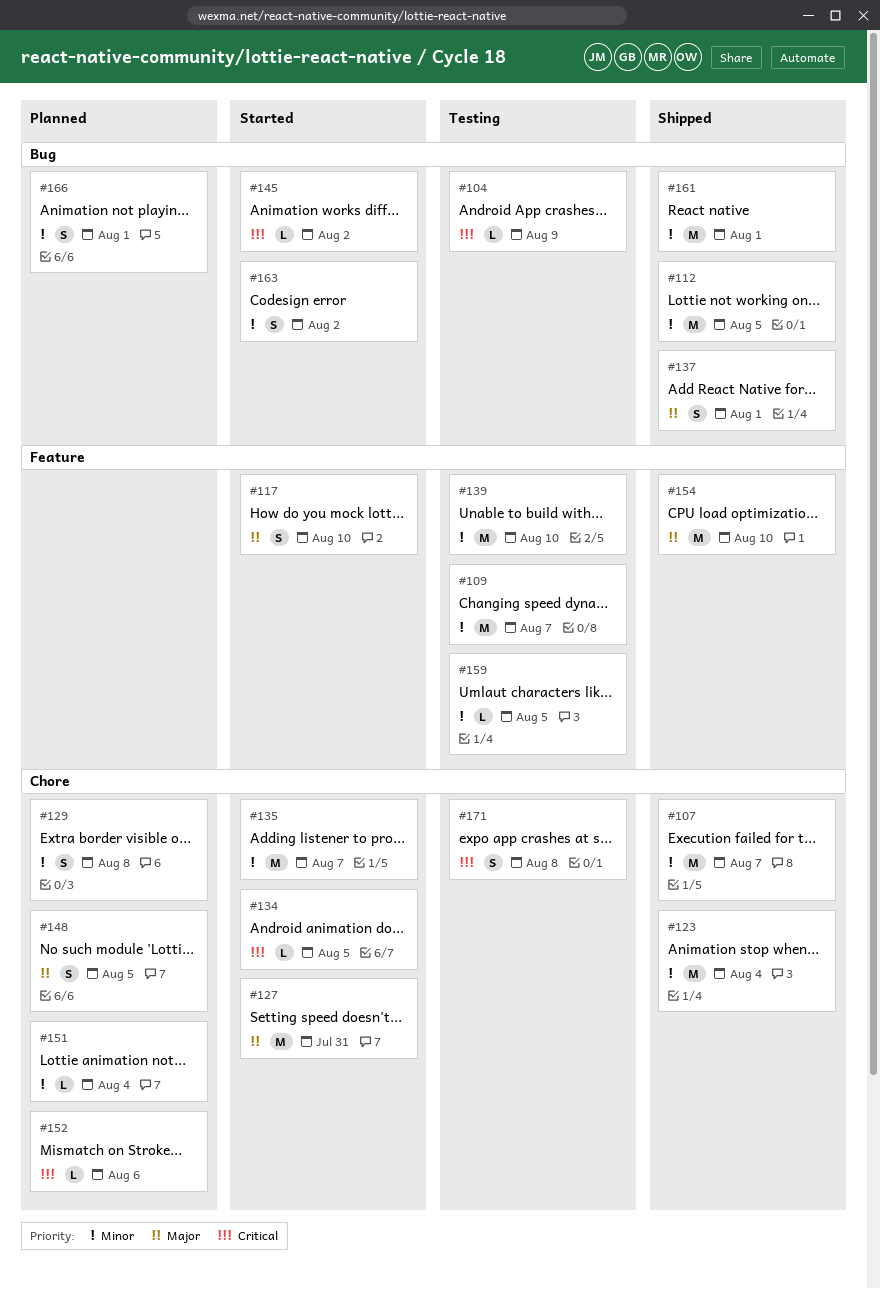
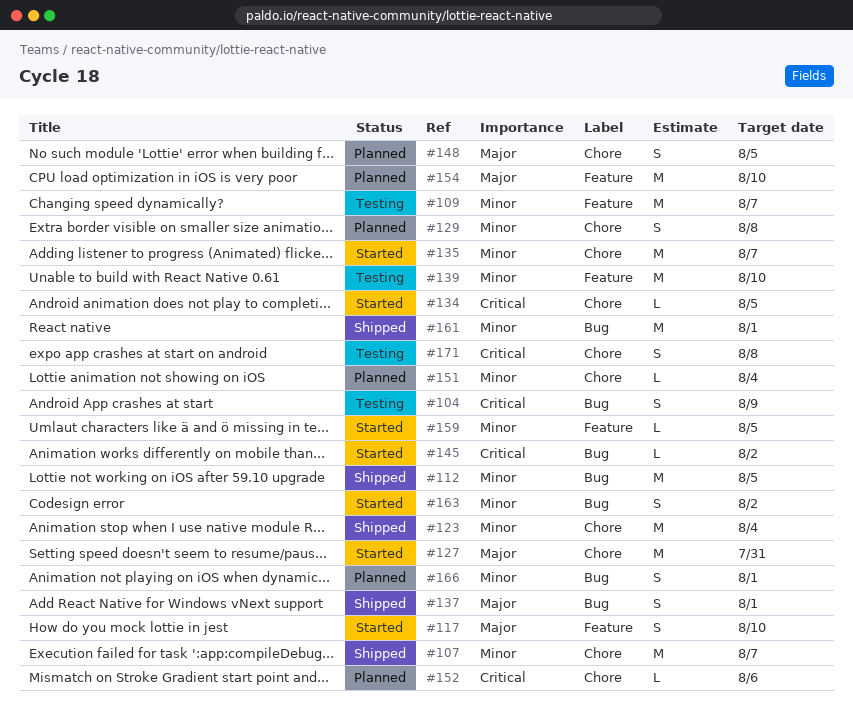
#104, estimate: L -> S
#154, status: Shipped -> Planned
#159, status: Testing -> Started

